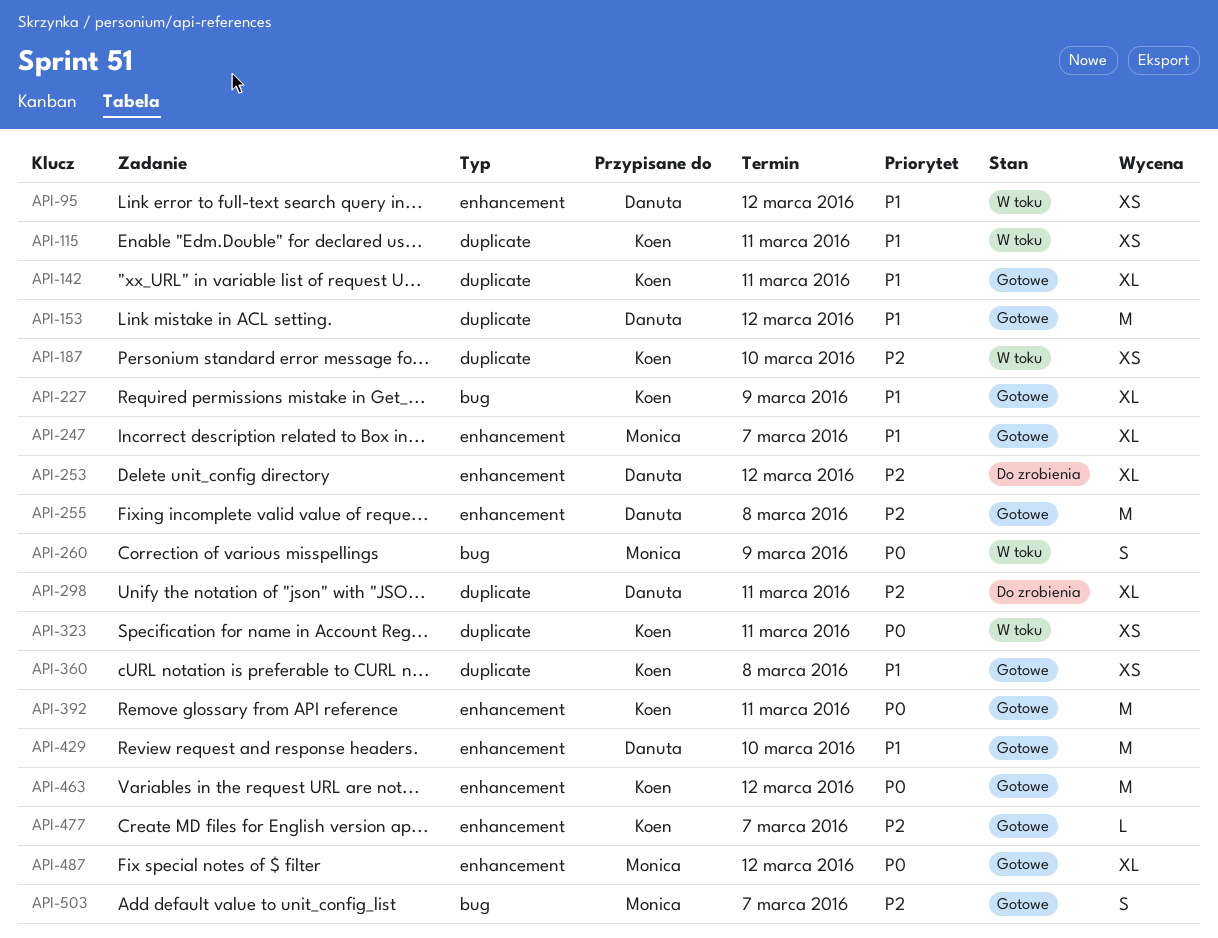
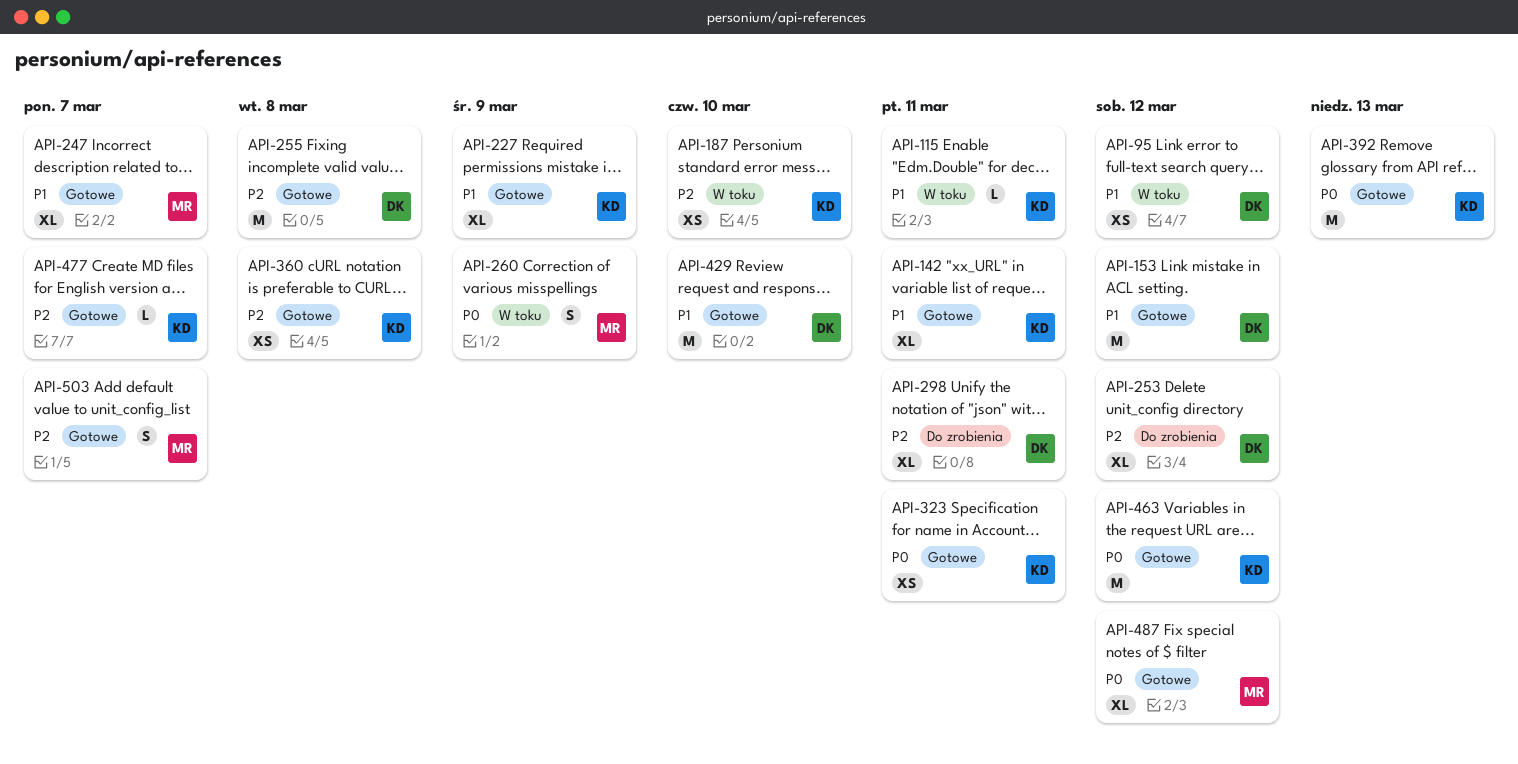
API-115, estimate: XS -> L
API-323, status: W toku -> Gotowe
API-360, priority: P1 -> P2
API-392, due: Mar 11 -> Mar 13

